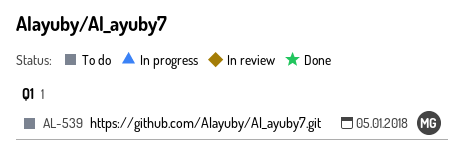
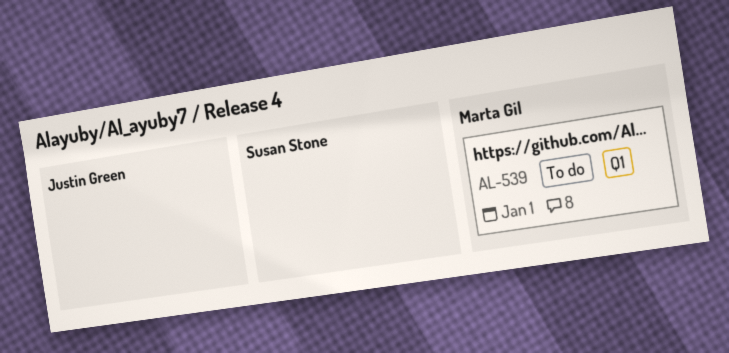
AL-539, due: Jan 5 -> Jan 1

